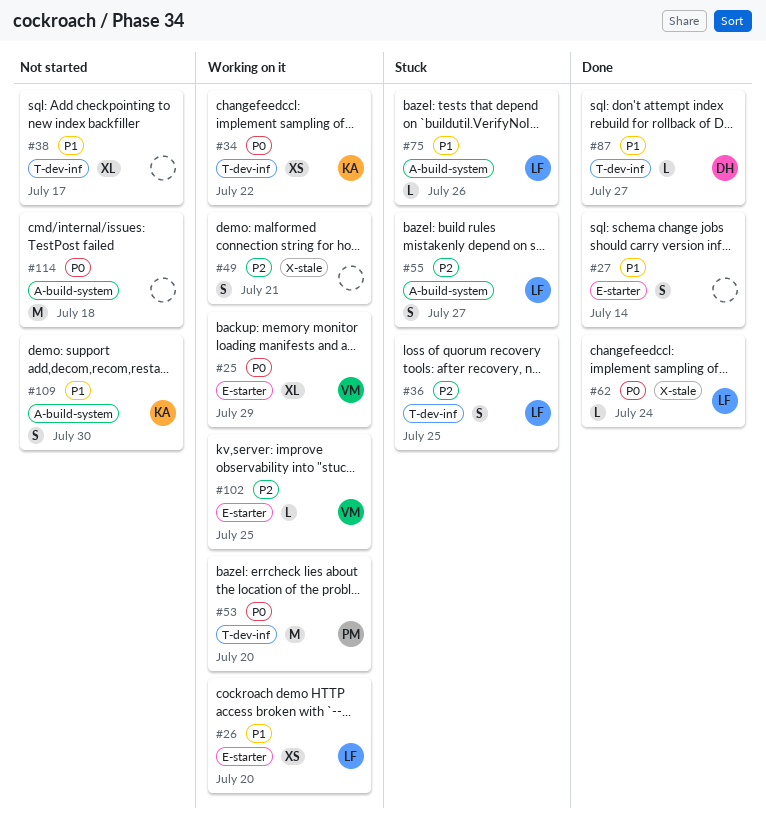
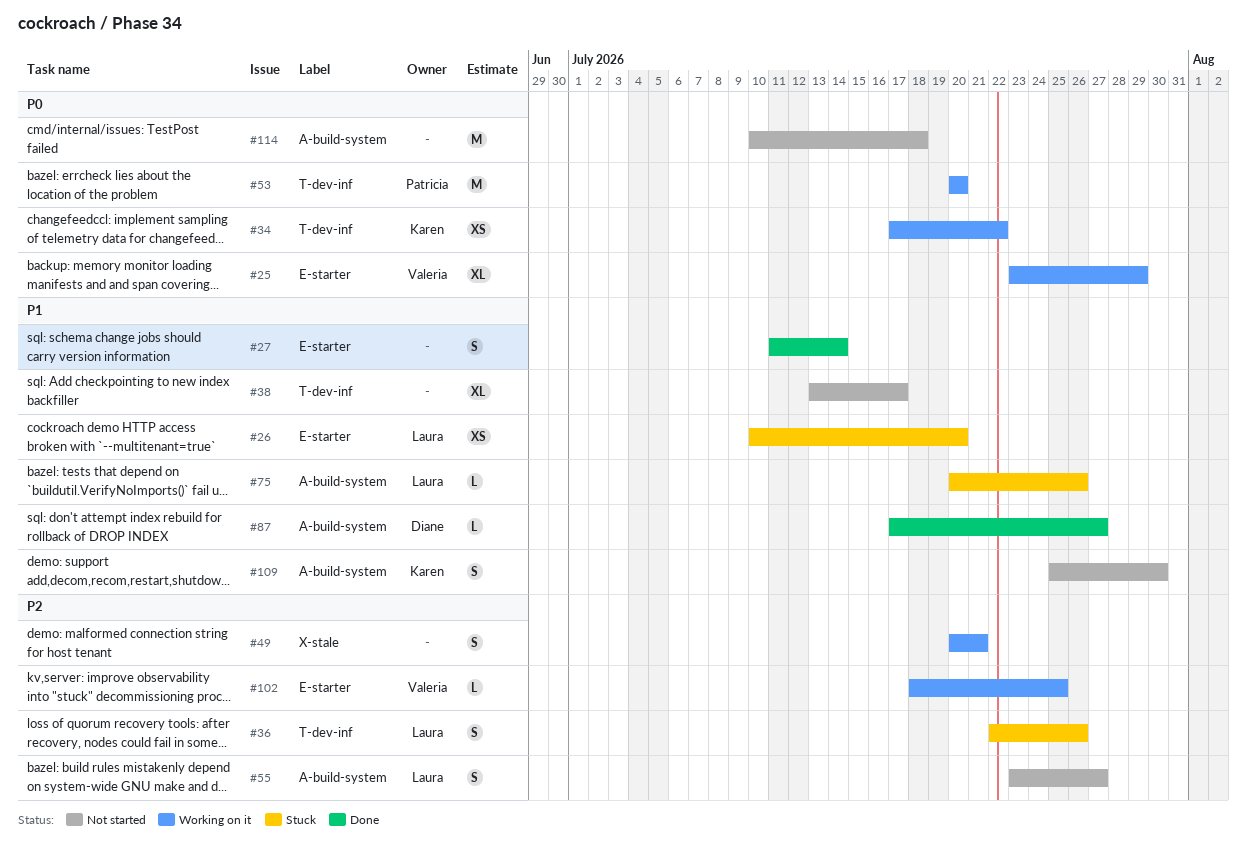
#26, status: Working on it -> Stuck
#36, due: Jul 25 -> Jul 26
#55, status: Stuck -> Not started
#62: present -> none
#87, label: T-dev-inf -> A-build-system

